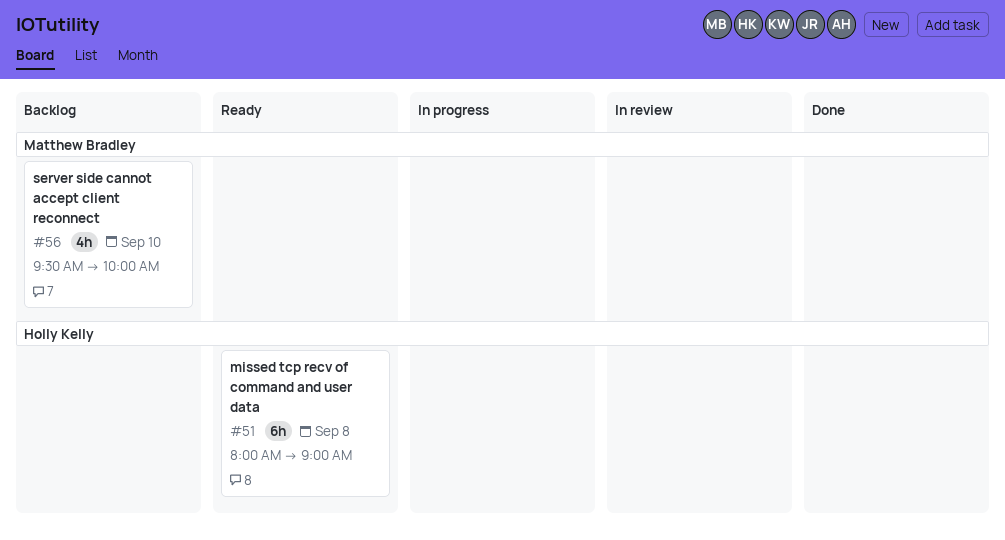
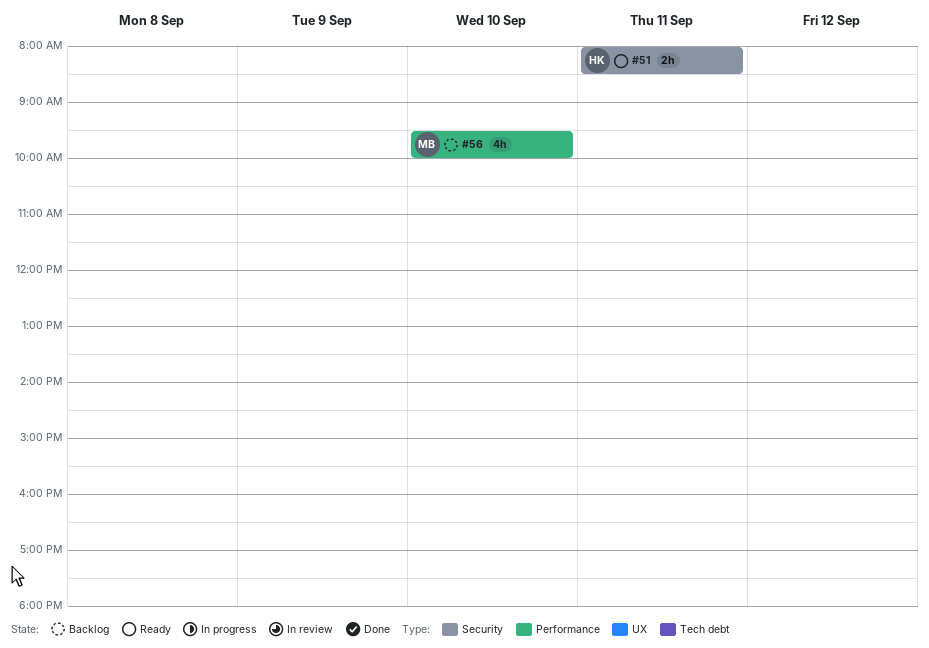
#51, estimate: 6h -> 2h
#51, day: Sep 8 -> Sep 11
#51, ends: 09:00 -> 08:30

